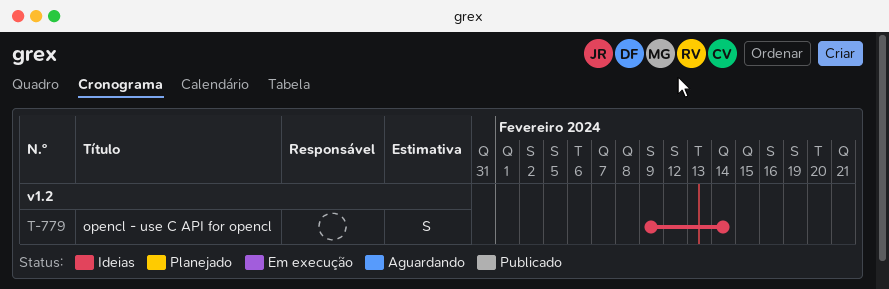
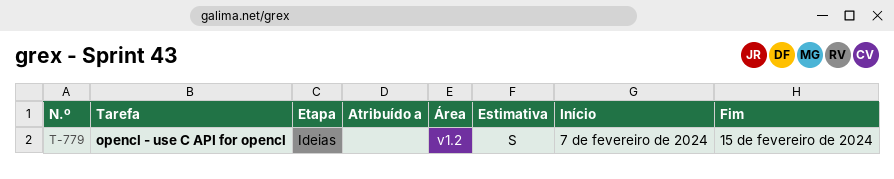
T-779, start: Feb 9 -> Feb 7
T-779, due: Feb 14 -> Feb 15

